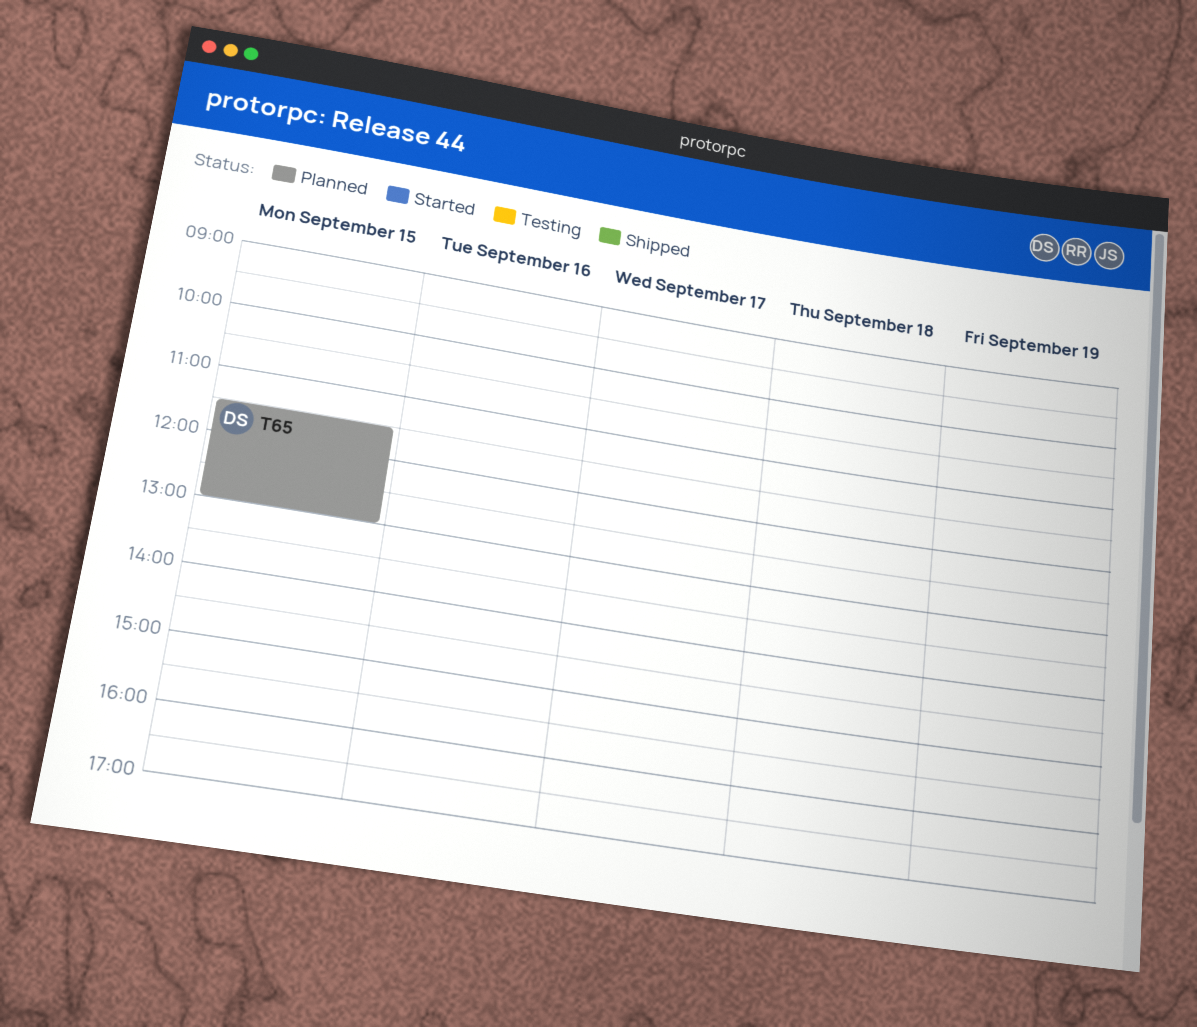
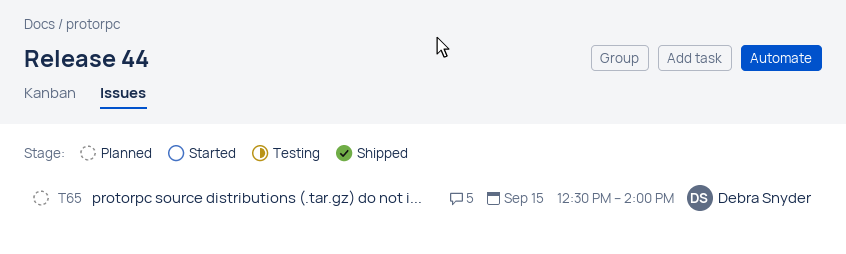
T65, begins: 11:30 -> 12:30
T65, ends: 13:00 -> 14:00

